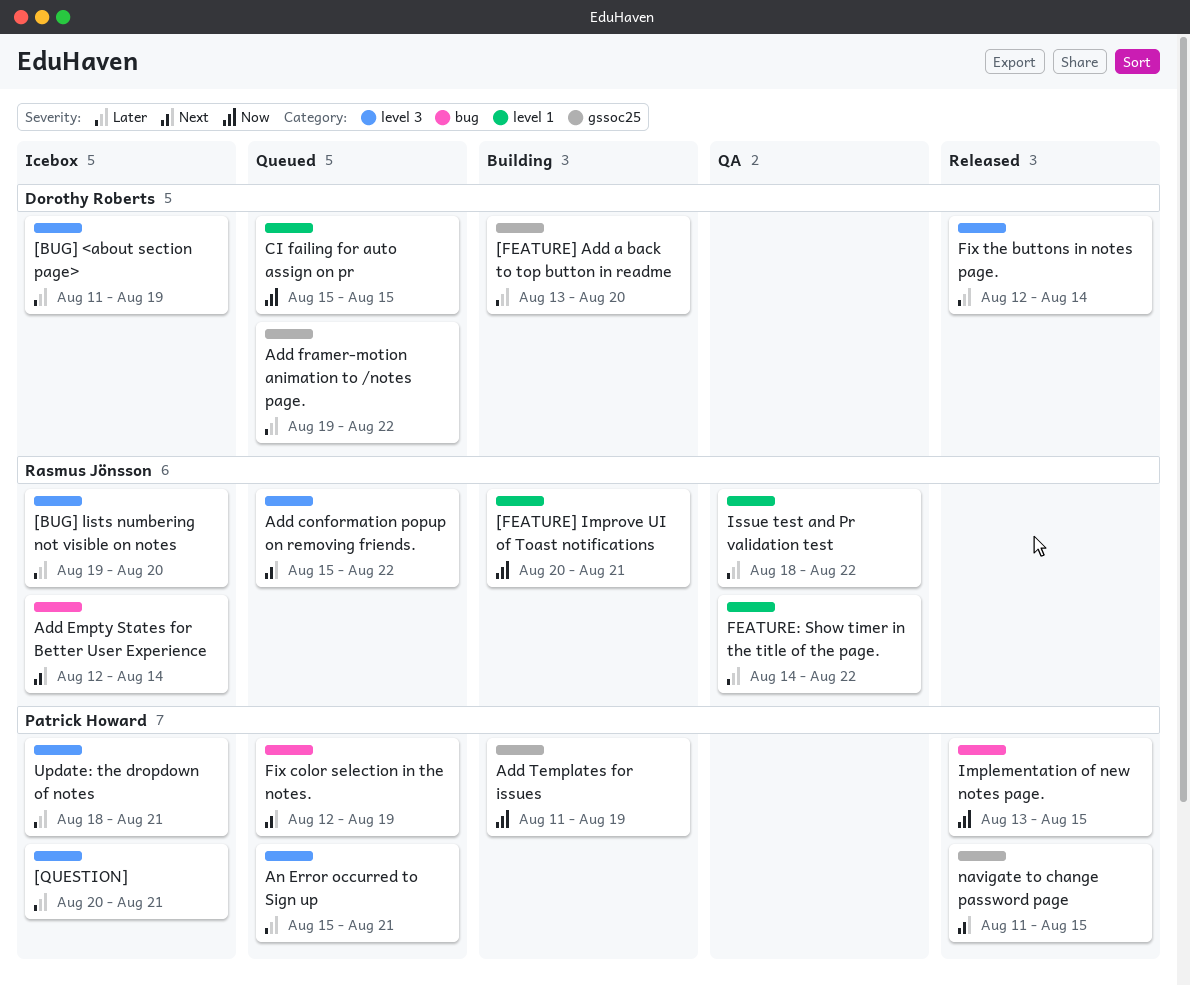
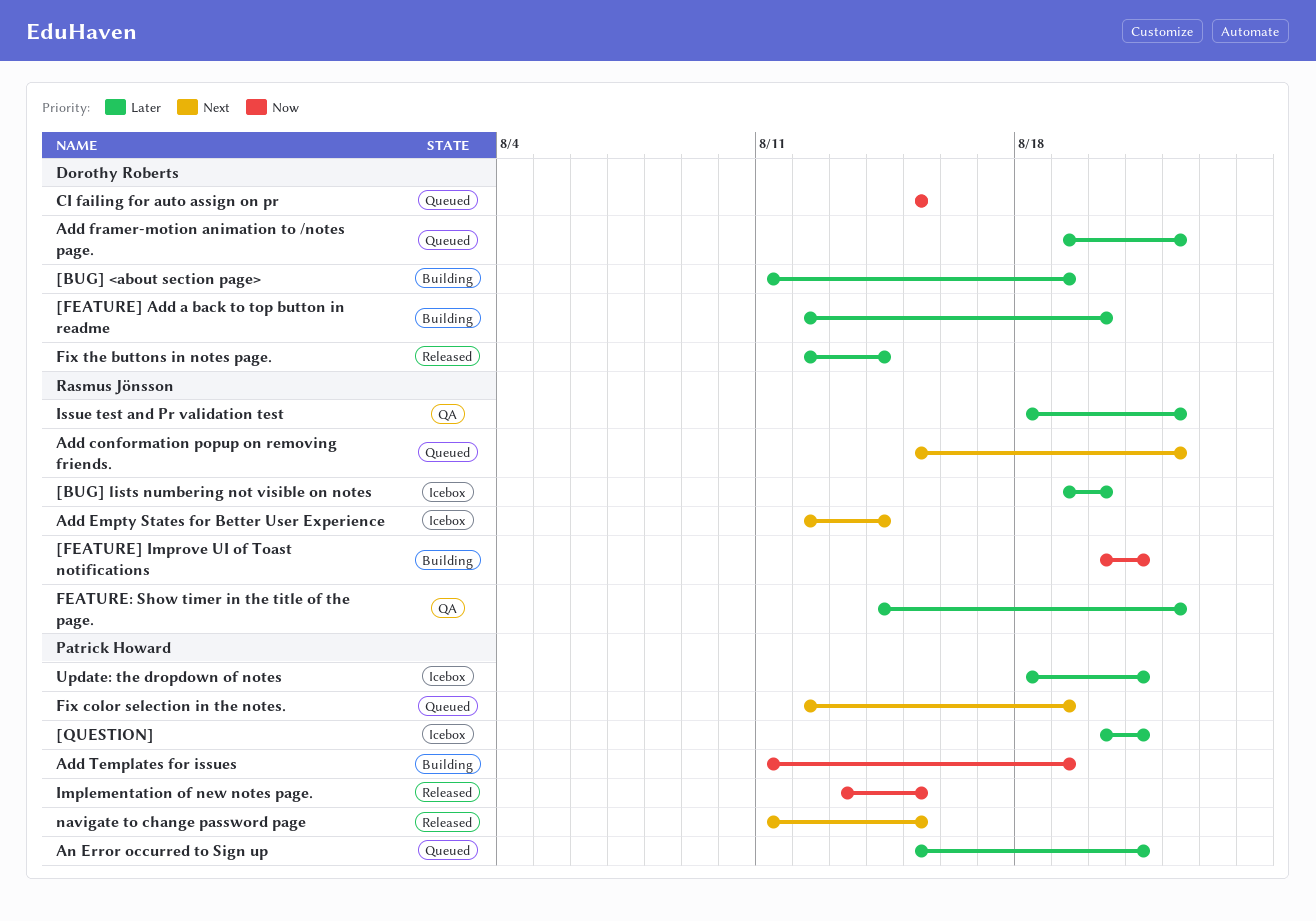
[BUG] <about section page>, status: Icebox -> Building
[FEATURE] Add a back to top button in readme, start: Aug 13 -> Aug 12

